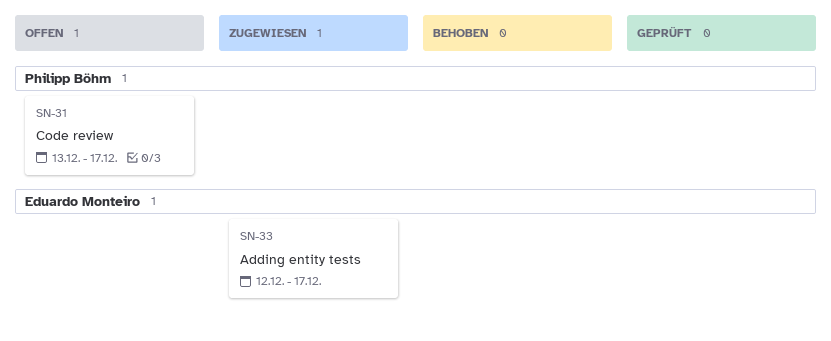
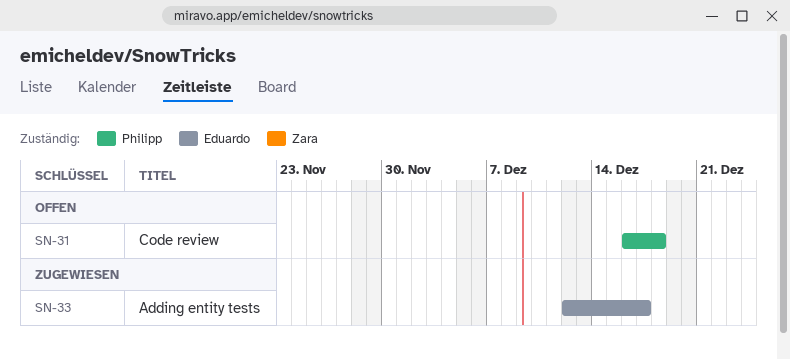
SN-31, start: Dec 13 -> Dec 16
SN-31, due: Dec 17 -> Dec 18

